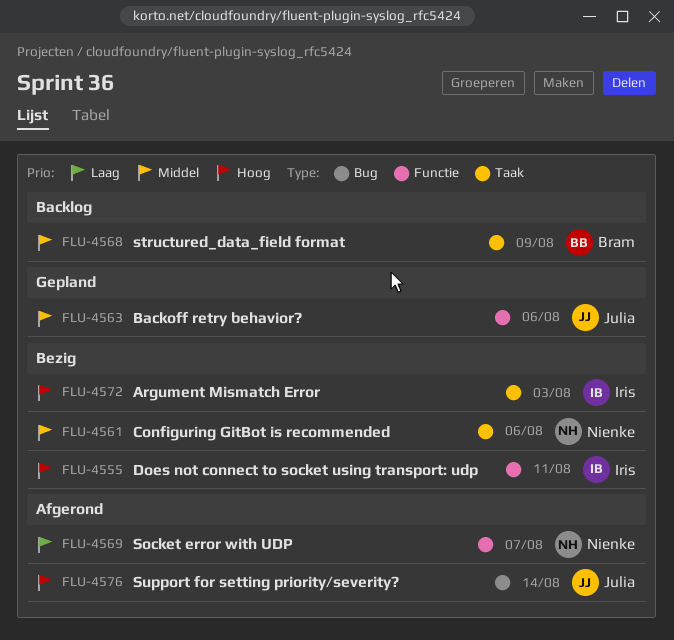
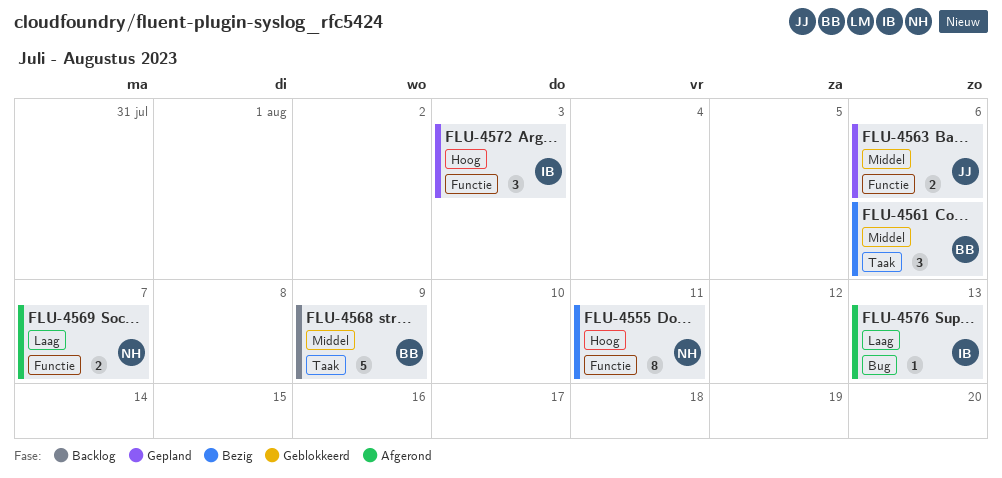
FLU-4555, owner: Iris -> Nienke
FLU-4561, owner: Nienke -> Bram
FLU-4572, status: Bezig -> Gepland
FLU-4572, label: Taak -> Functie
FLU-4576, owner: Julia -> Iris
FLU-4576, priority: Hoog -> Laag
FLU-4576, due: Aug 14 -> Aug 13

